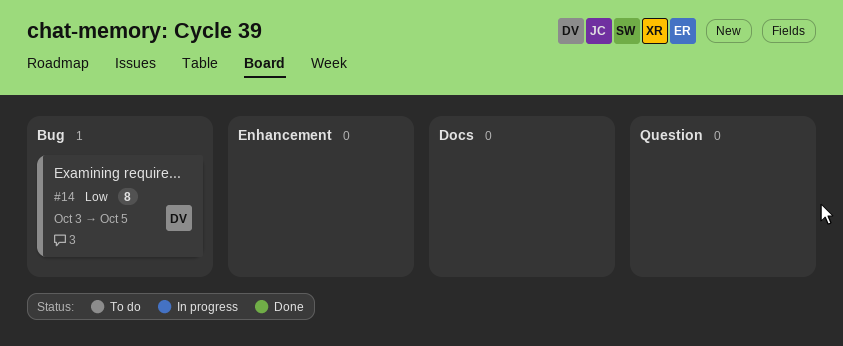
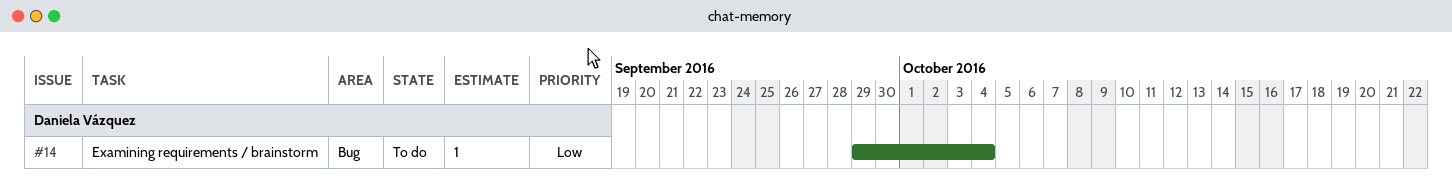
#14, estimate: 8 -> 1
#14, start: Oct 3 -> Sep 29
#14, due: Oct 5 -> Oct 4

